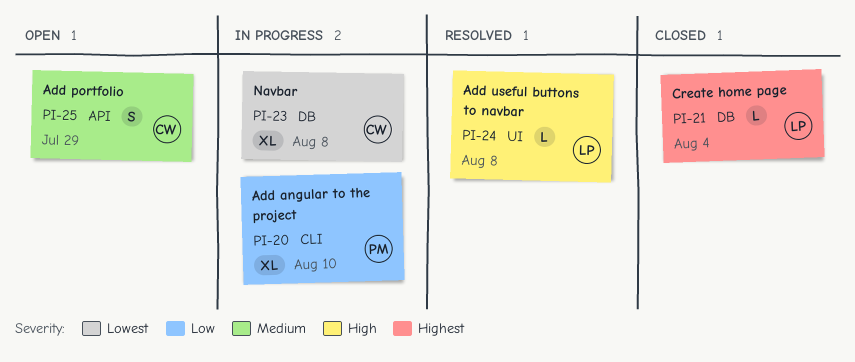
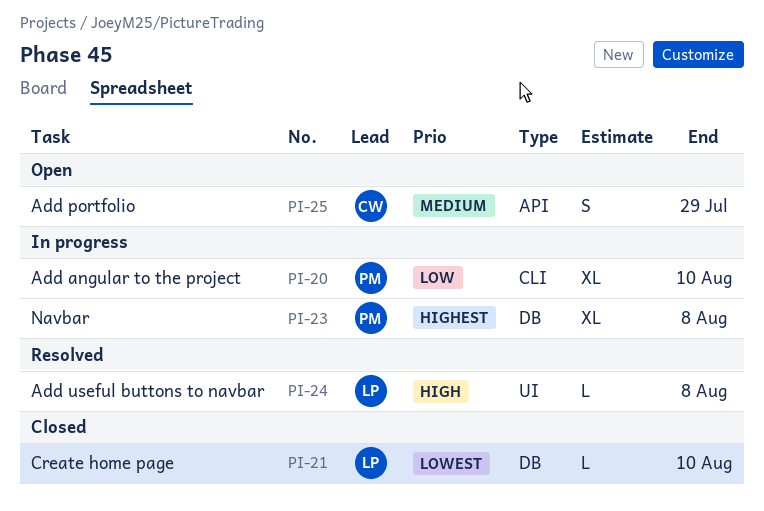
PI-21, priority: Highest -> Lowest
PI-21, due: Aug 4 -> Aug 10
PI-23, owner: CW -> PM
PI-23, priority: Lowest -> Highest

